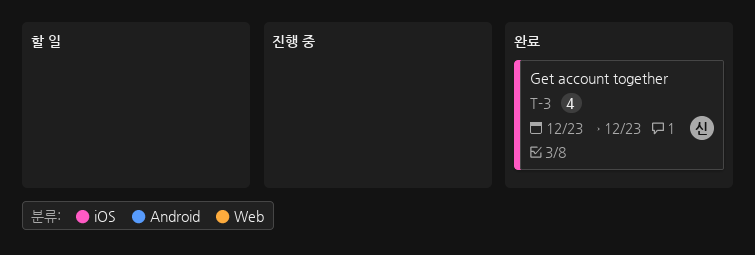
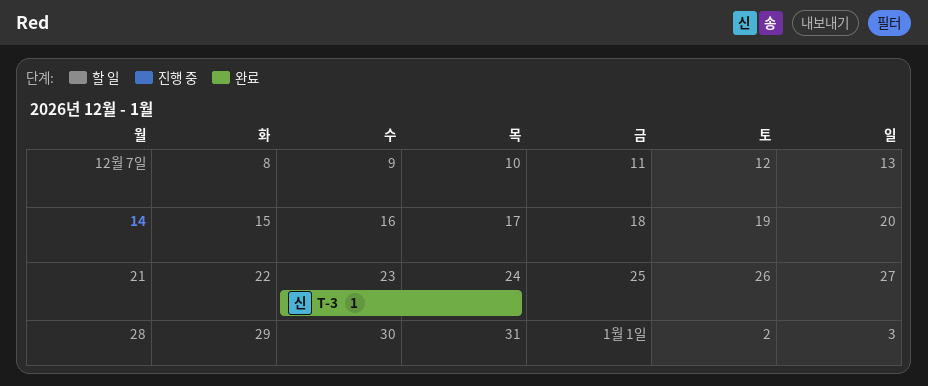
T-3, estimate: 4 -> 1
T-3, due: Dec 23 -> Dec 24

